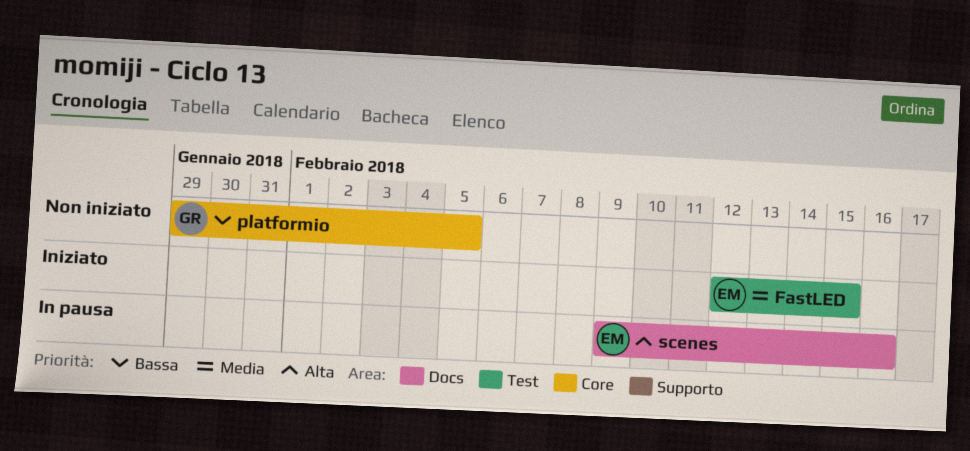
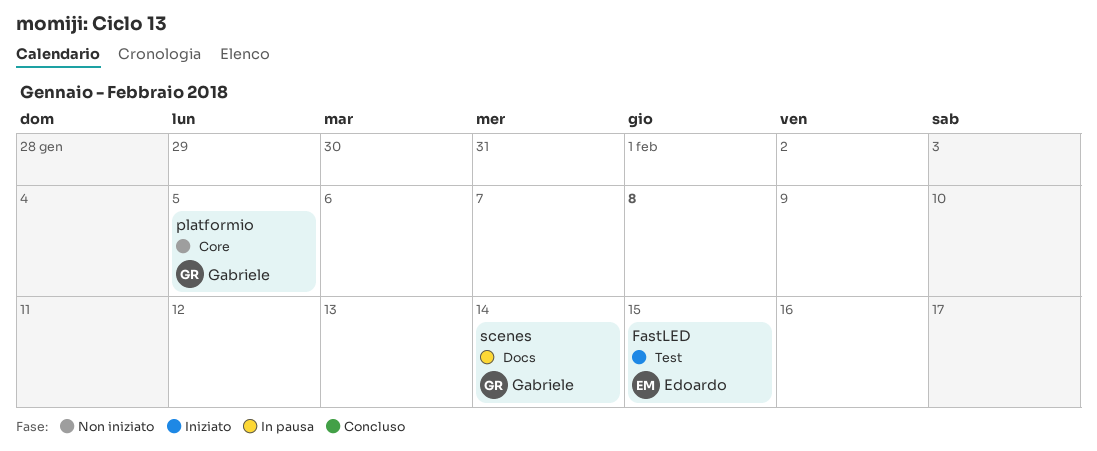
scenes, owner: Edoardo -> Gabriele
scenes, due: Feb 16 -> Feb 14

